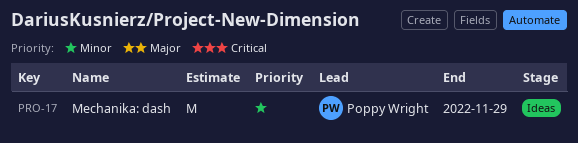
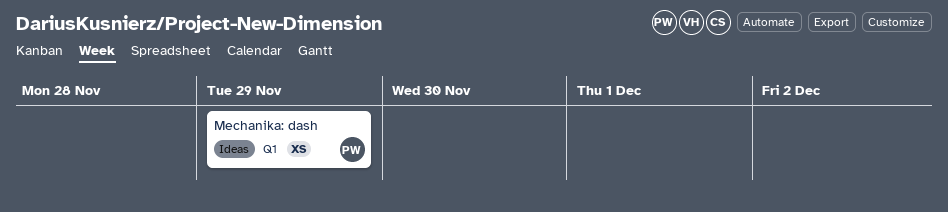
Mechanika: dash, estimate: M -> XS

